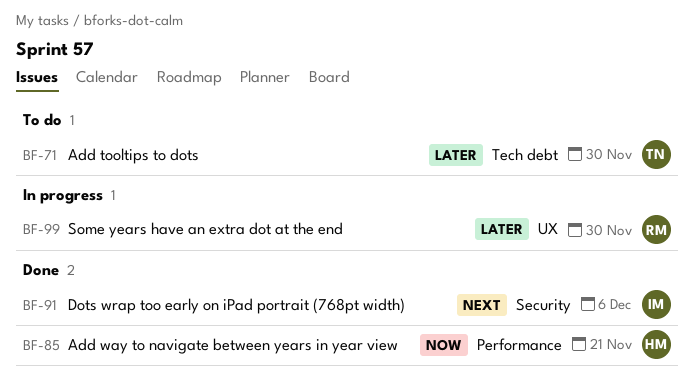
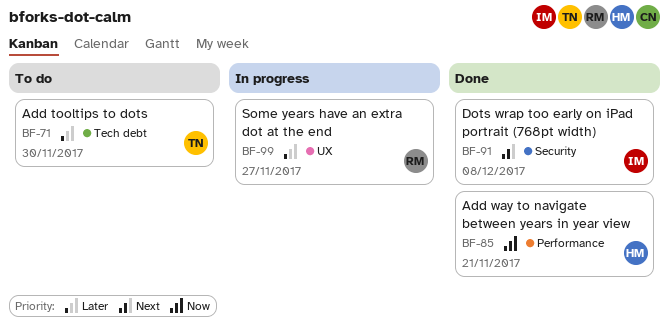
BF-91, due: Dec 6 -> Dec 8
BF-99, due: Nov 30 -> Nov 27

